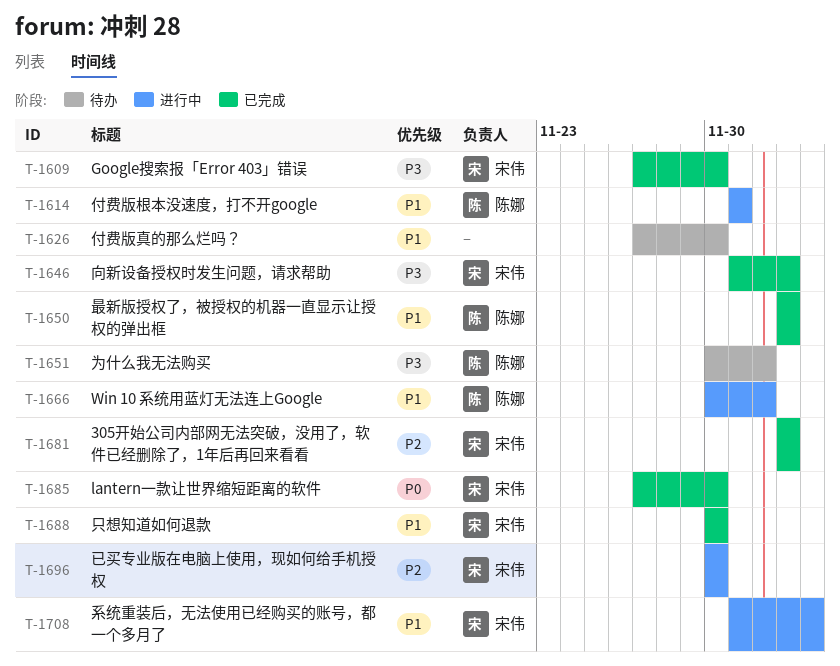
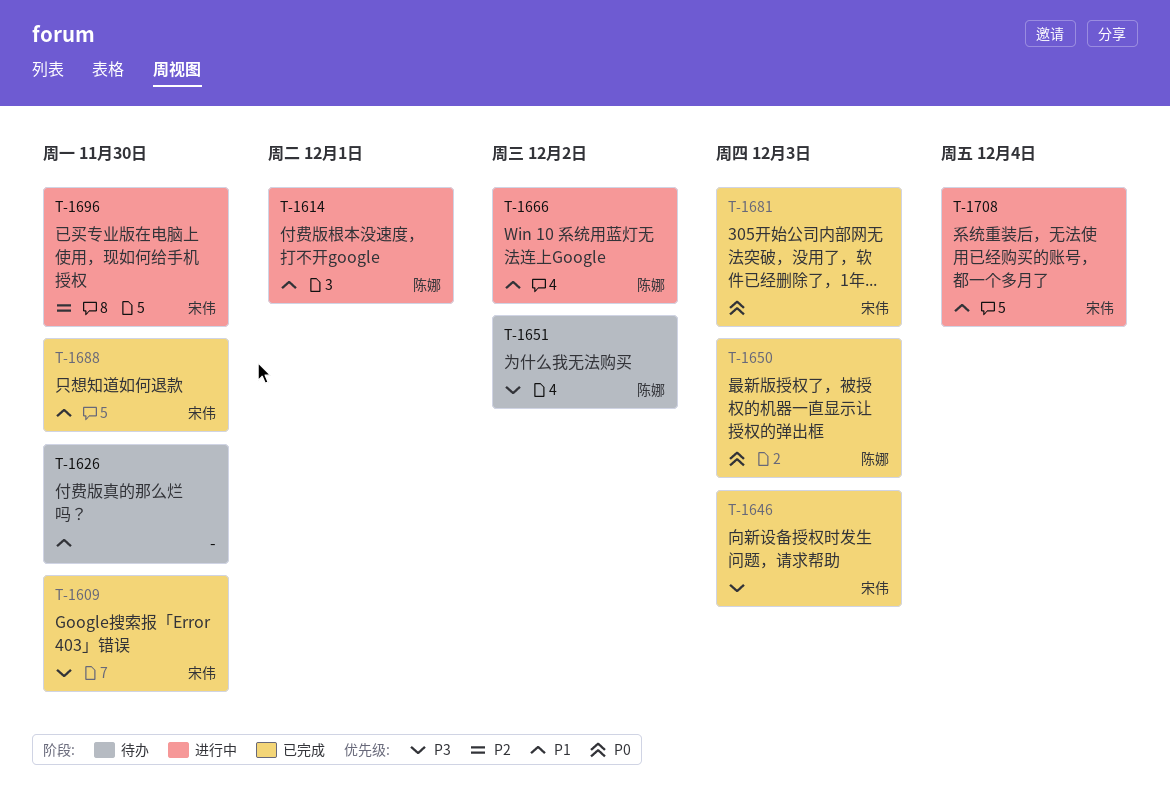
T-1650, priority: P1 -> P0
T-1681, priority: P2 -> P0
T-1685: present -> none

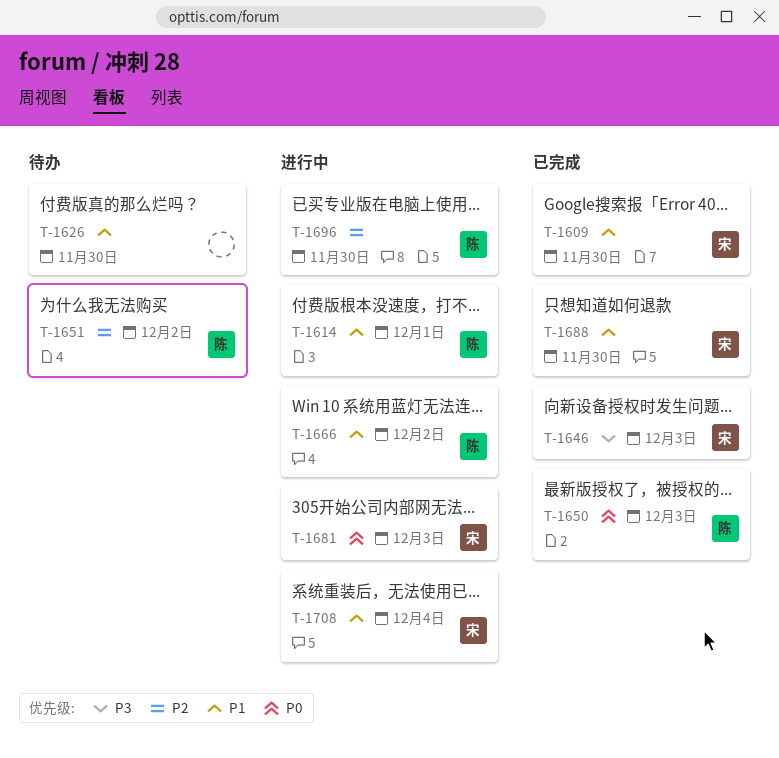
T-1609, priority: P3 -> P1
T-1651, priority: P3 -> P2
T-1681, status: 已完成 -> 进行中
T-1696, owner: 宋伟 -> 陈娜

